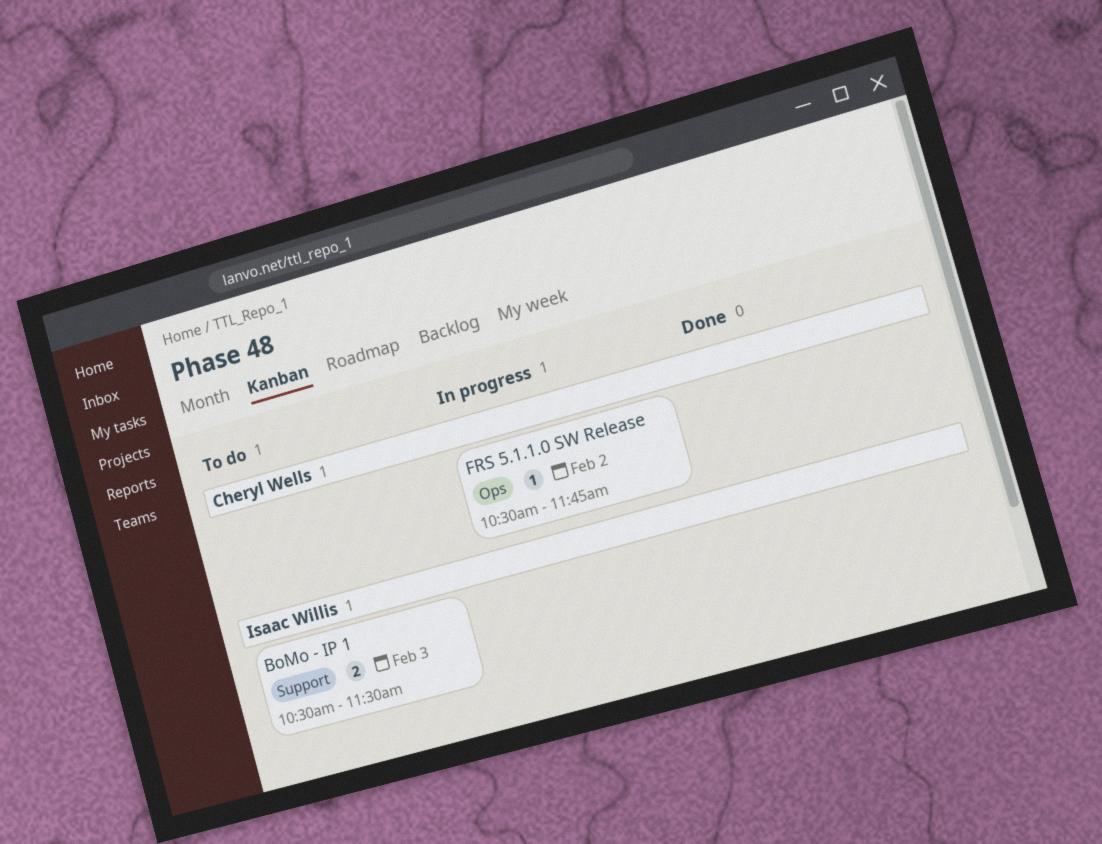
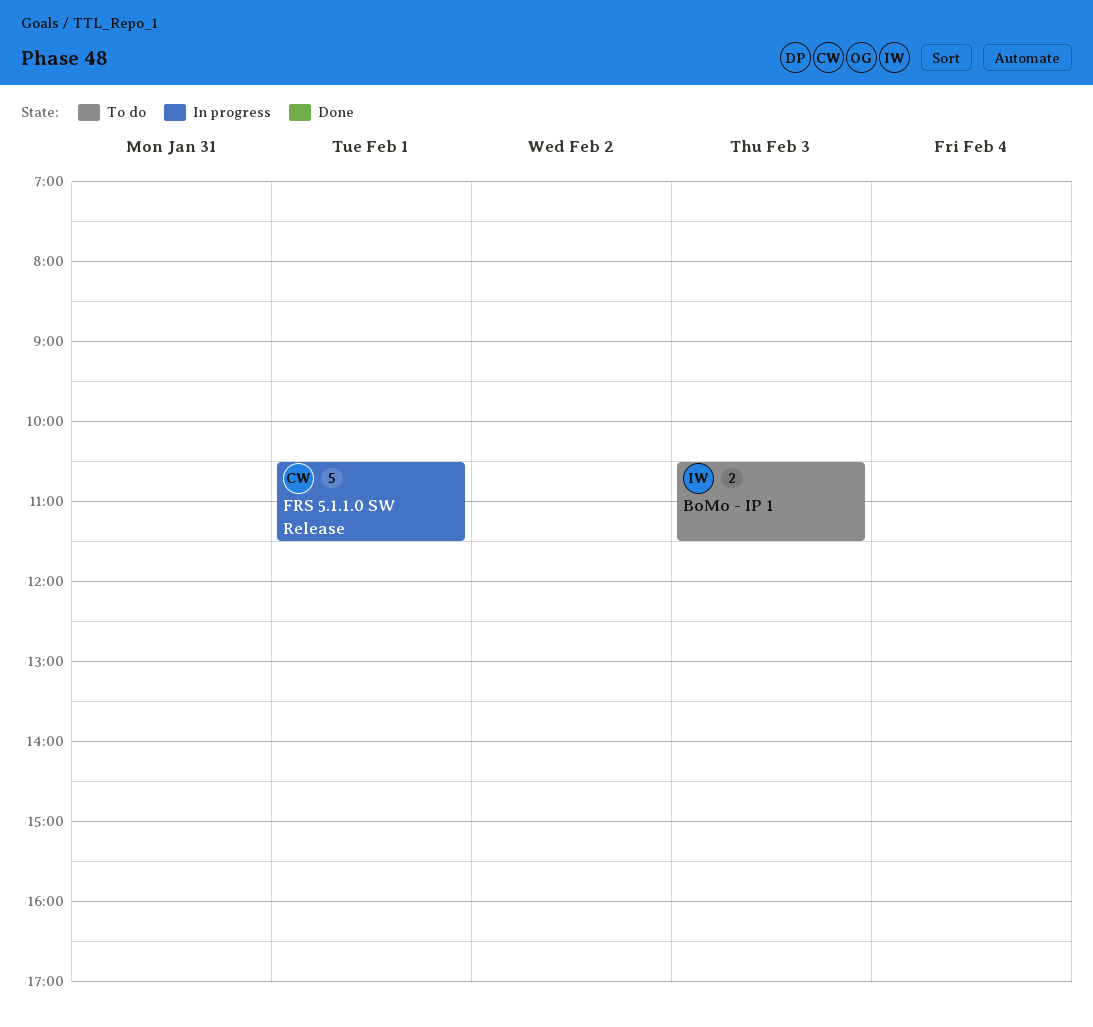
FRS 5.1.1.0 SW Release, estimate: 1 -> 5
FRS 5.1.1.0 SW Release, day: Feb 2 -> Feb 1
FRS 5.1.1.0 SW Release, ends: 11:45 -> 11:30

